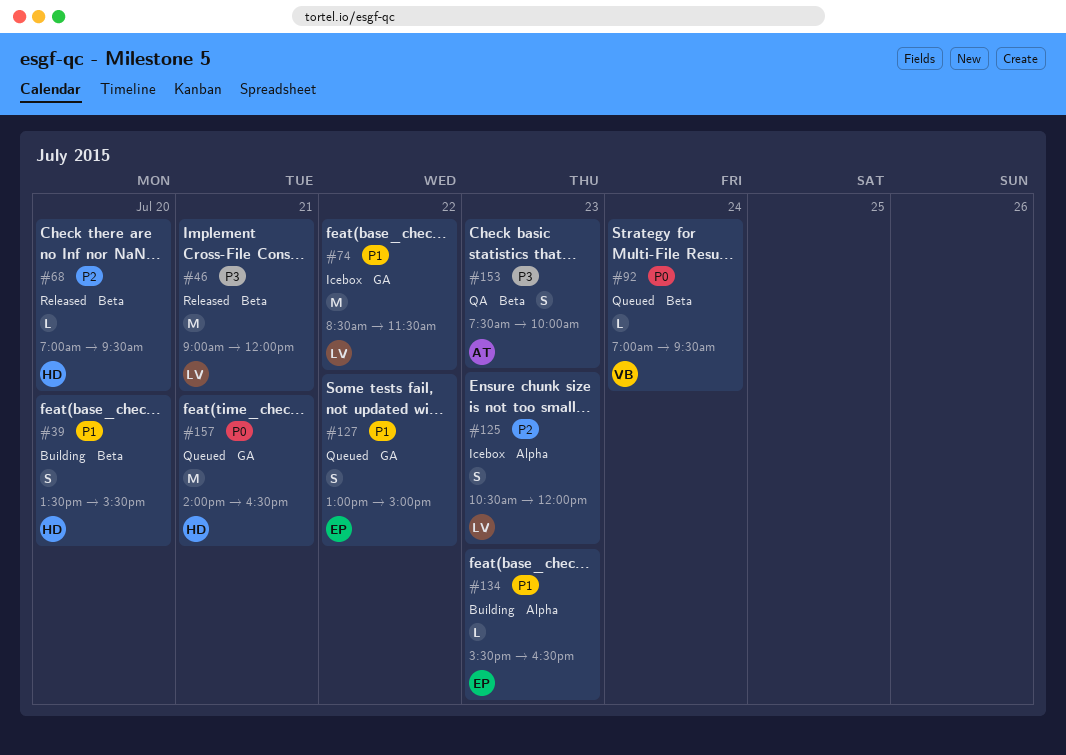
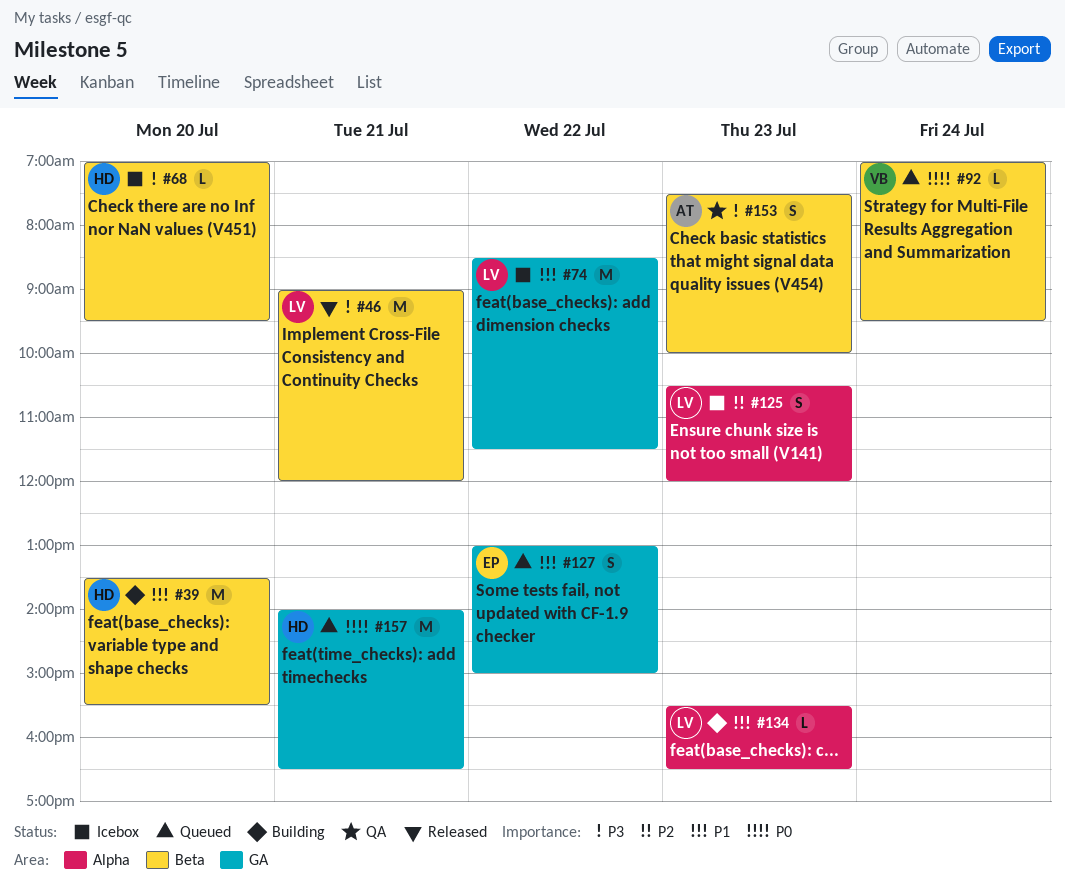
#39, estimate: S -> M
#68, status: Released -> Icebox
#68, priority: P2 -> P3
#134, owner: EP -> LV

